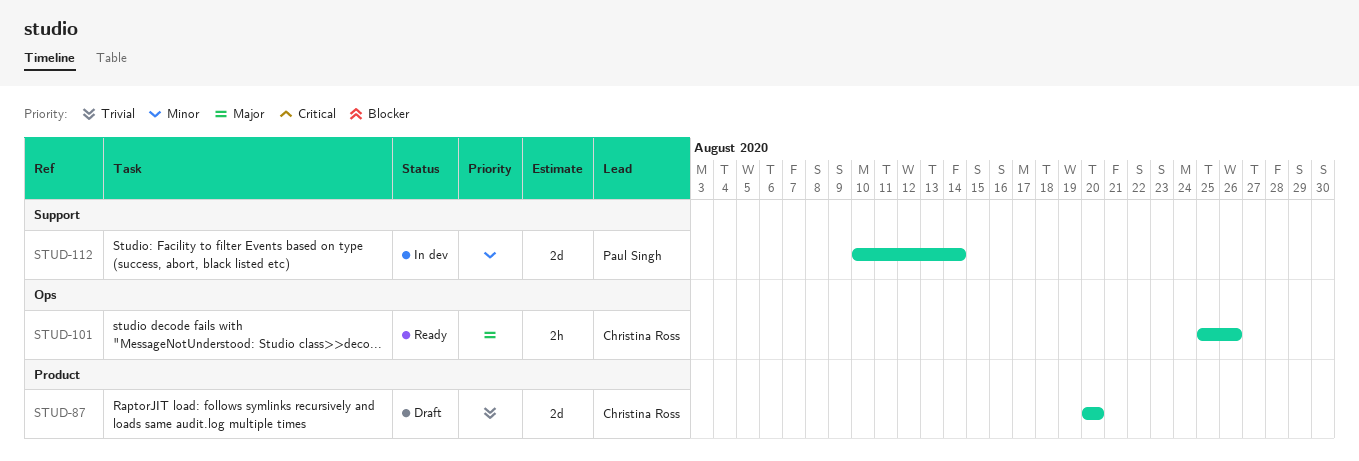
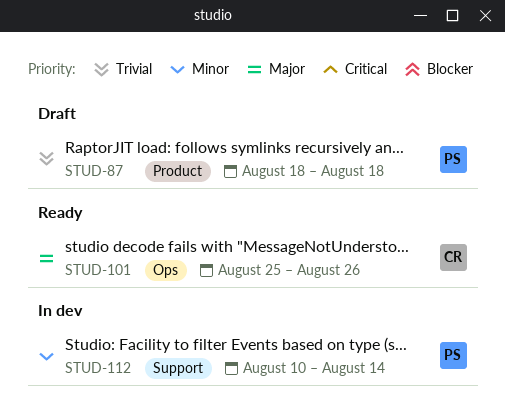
STUD-87, owner: Christina Ross -> Paul Singh
STUD-87, start: Aug 20 -> Aug 18
STUD-87, due: Aug 20 -> Aug 18

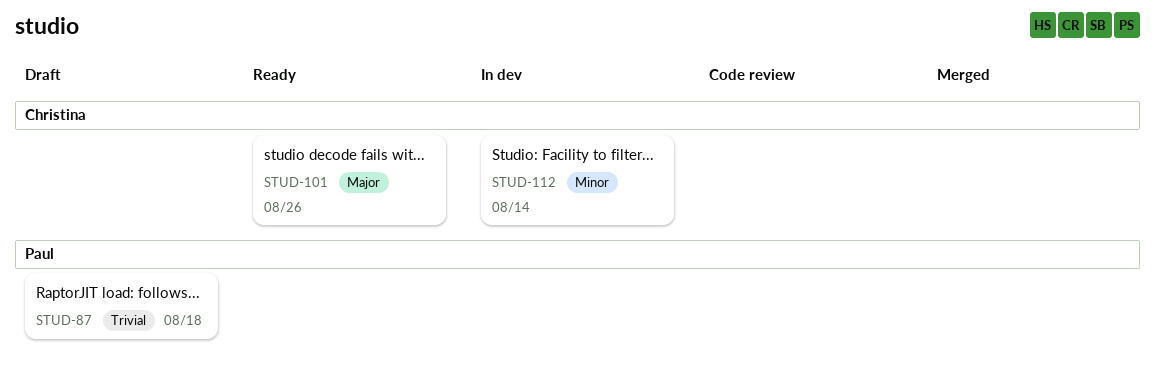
STUD-112, owner: Paul -> Christina

